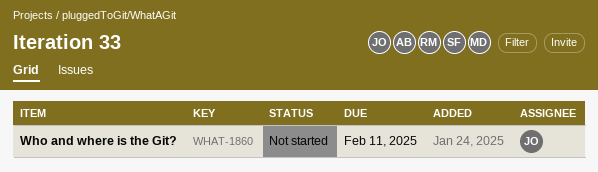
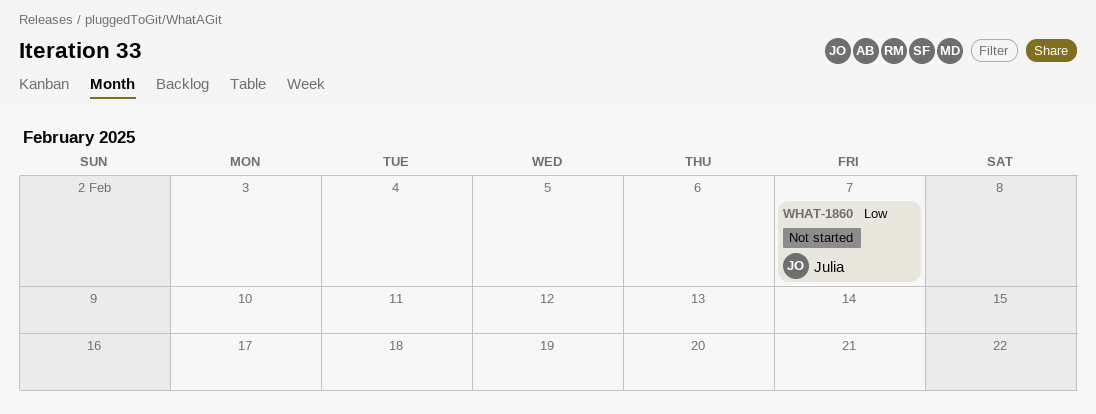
WHAT-1860, due: Feb 11 -> Feb 7

